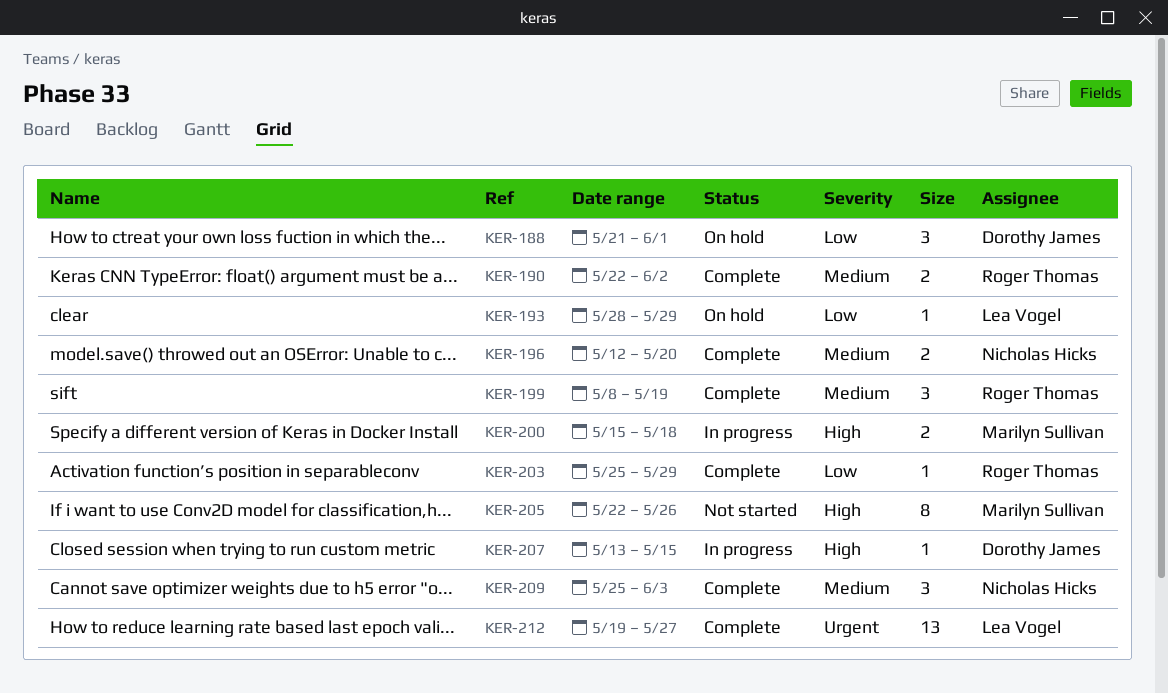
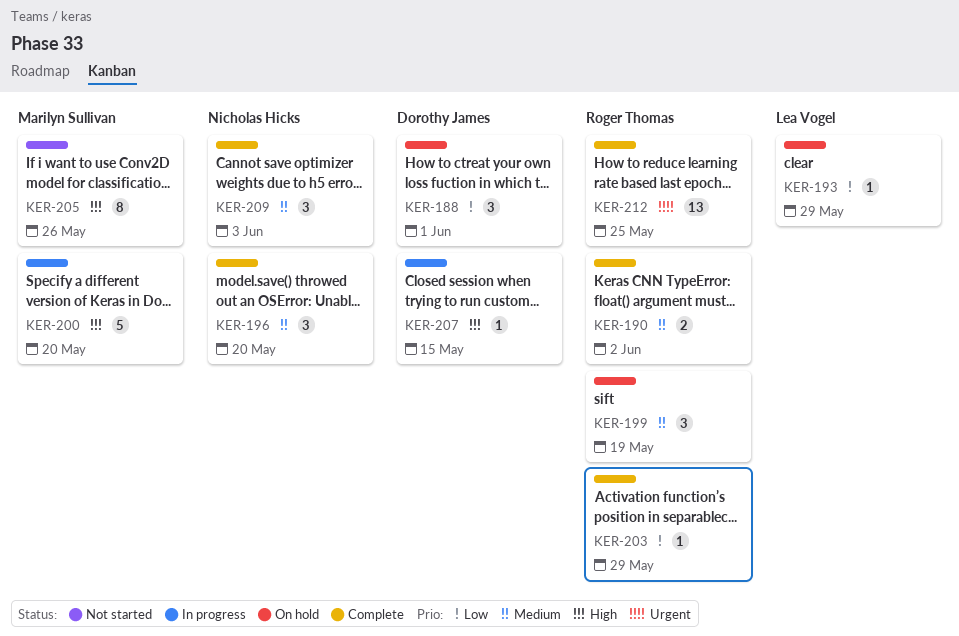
KER-196, estimate: 2 -> 3
KER-199, status: Complete -> On hold
KER-200, estimate: 2 -> 5
KER-200, due: May 18 -> May 20
KER-212, owner: Lea Vogel -> Roger Thomas
KER-212, due: May 27 -> May 25

